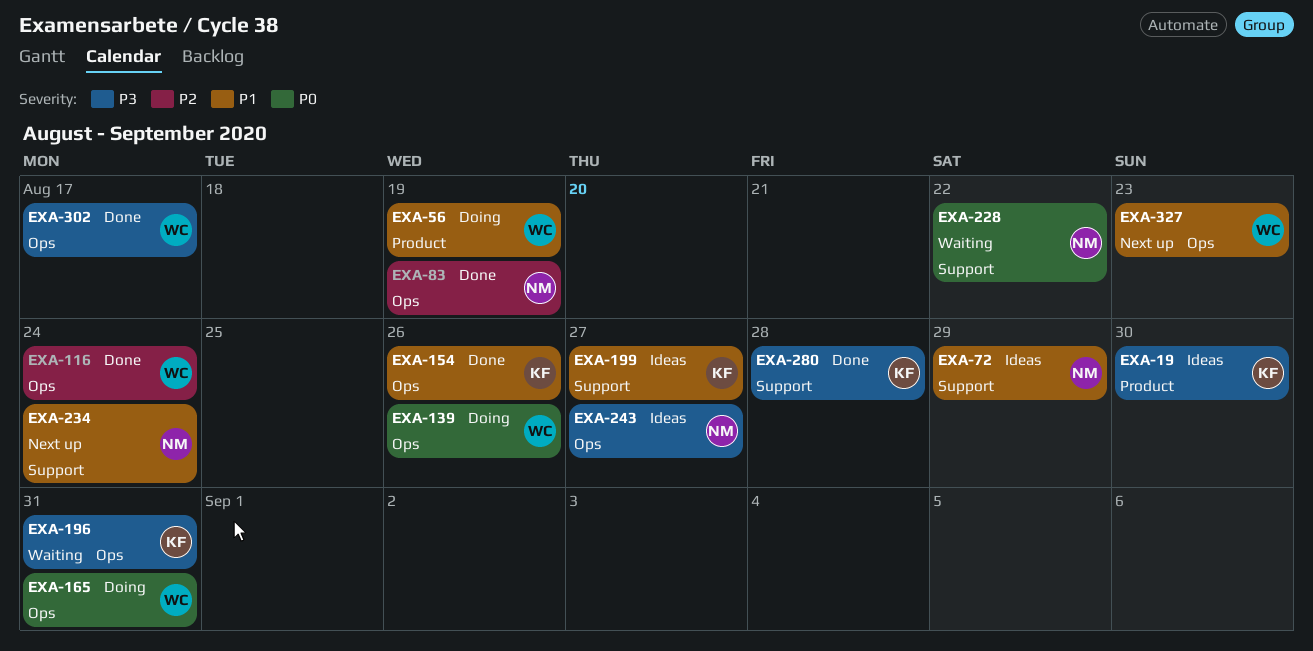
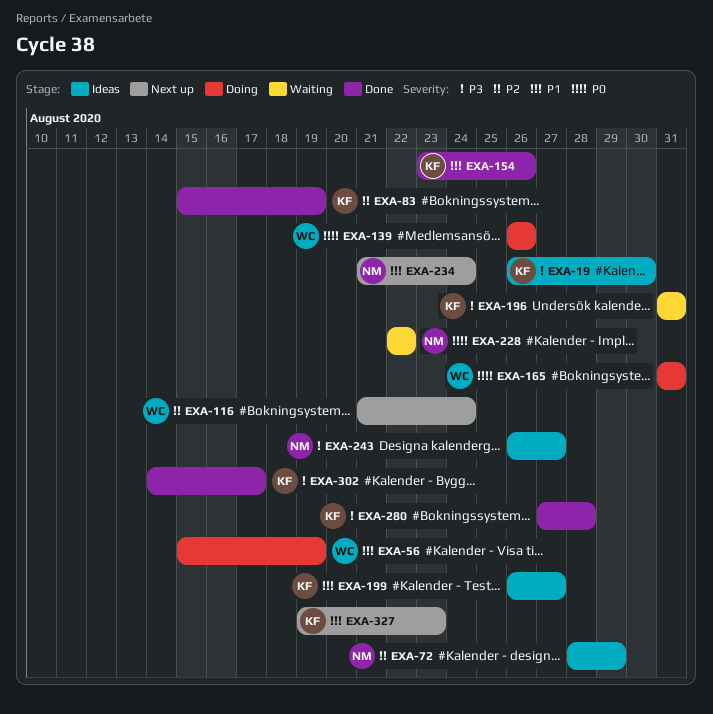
EXA-72, priority: P1 -> P2
EXA-83, owner: NM -> KF
EXA-116, status: Done -> Next up
EXA-302, owner: WC -> KF
EXA-327, owner: WC -> KF

